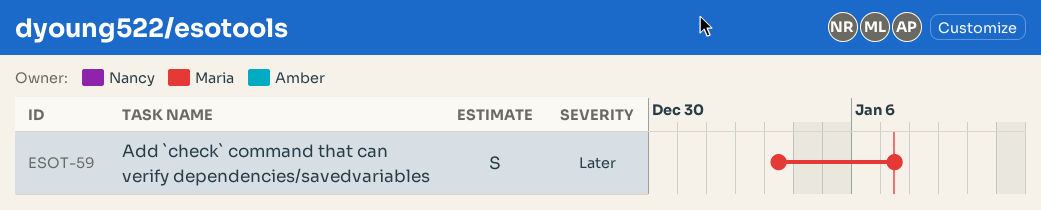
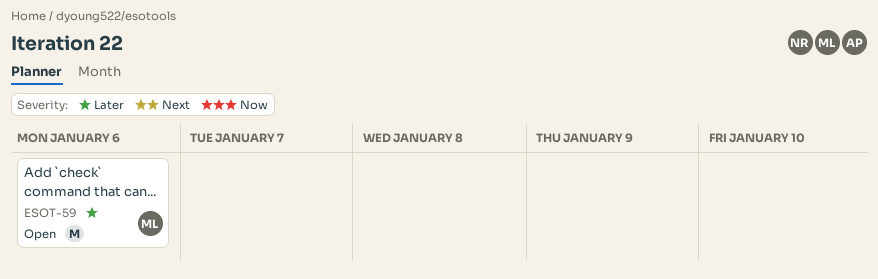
ESOT-59, estimate: S -> M
ESOT-59, due: Jan 7 -> Jan 6

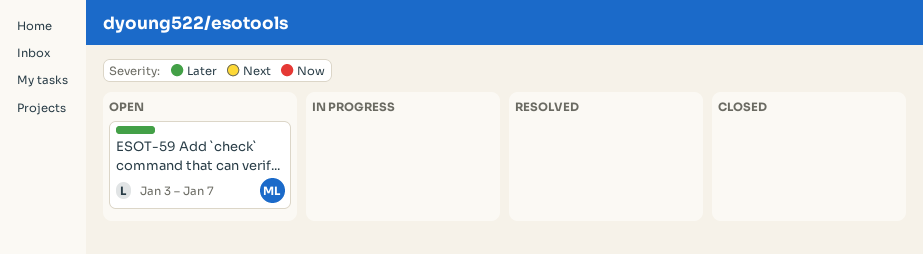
ESOT-59, estimate: M -> L
ESOT-59, due: Jan 6 -> Jan 7

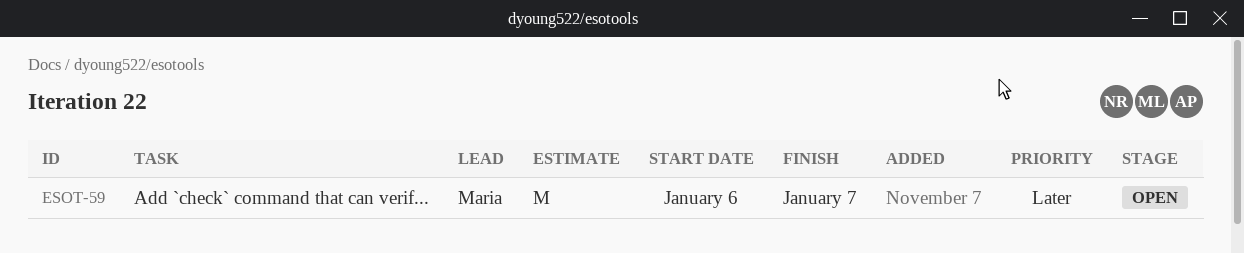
ESOT-59, estimate: L -> M
ESOT-59, start: Jan 3 -> Jan 6

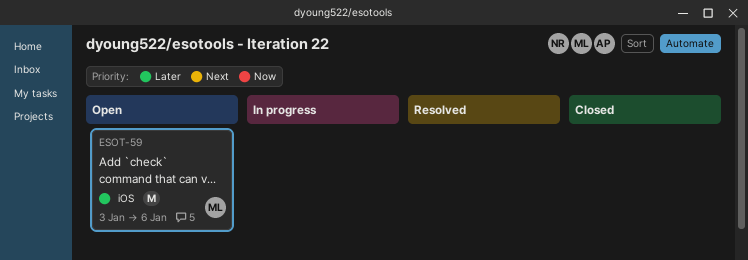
ESOT-59, start: Jan 6 -> Jan 3
ESOT-59, due: Jan 7 -> Jan 6

